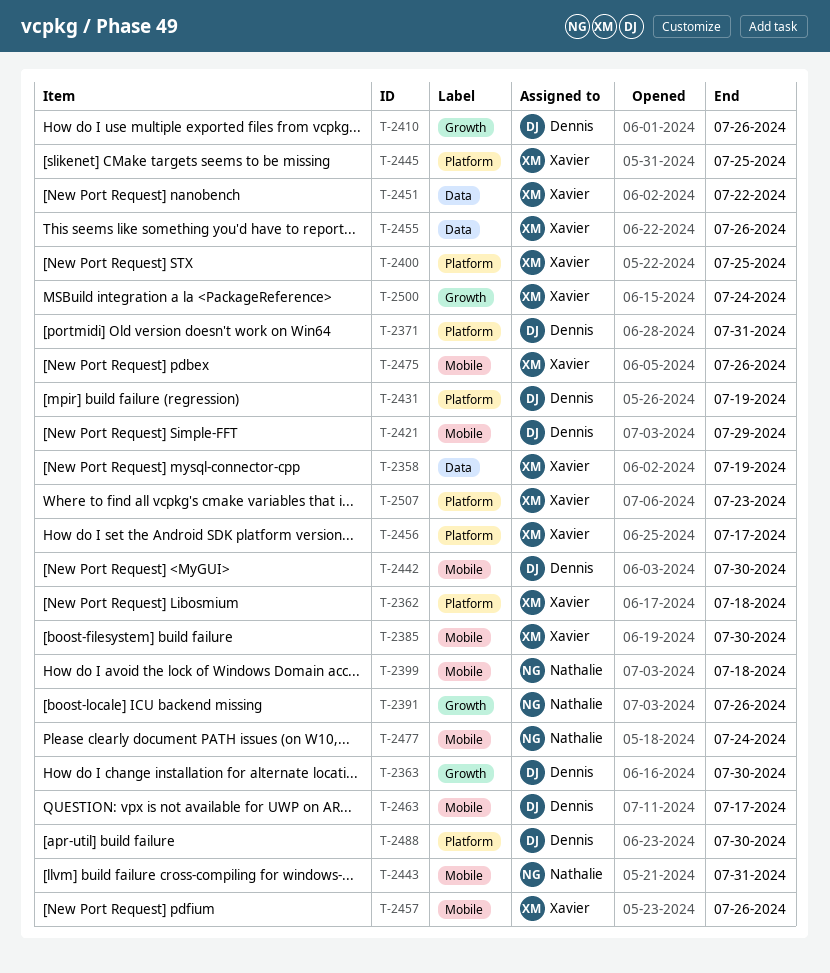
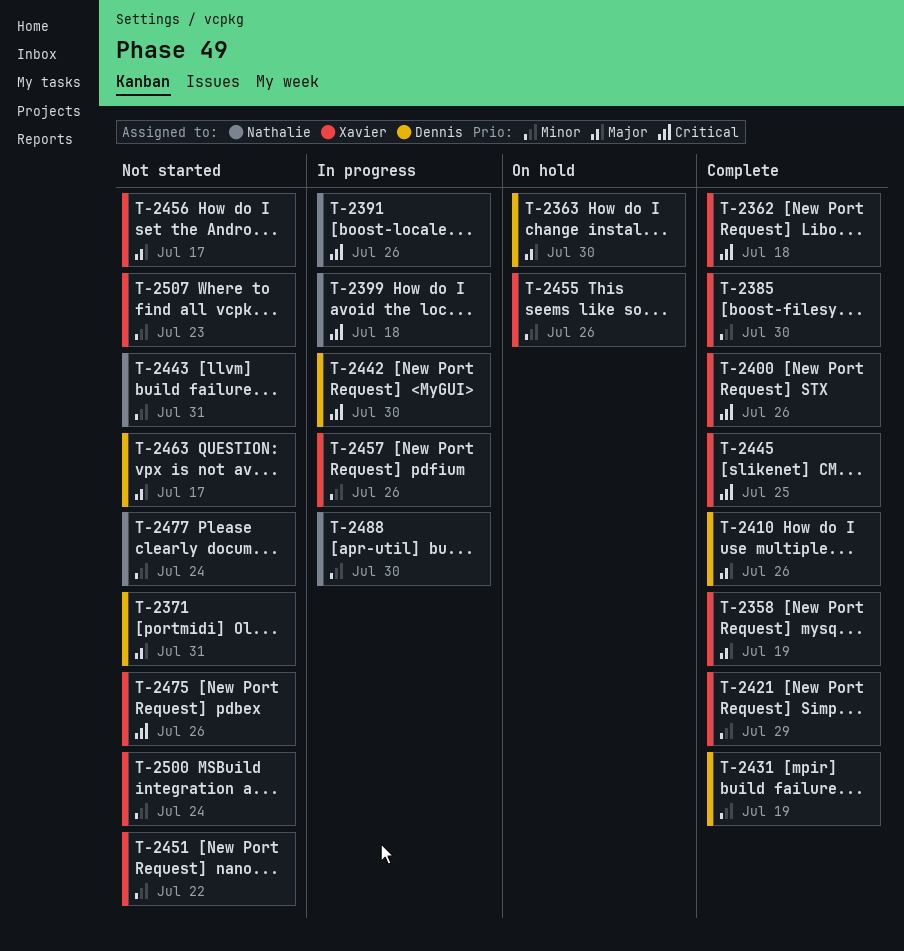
T-2400, due: Jul 25 -> Jul 26
T-2421, owner: Dennis -> Xavier
T-2488, owner: Dennis -> Nathalie

